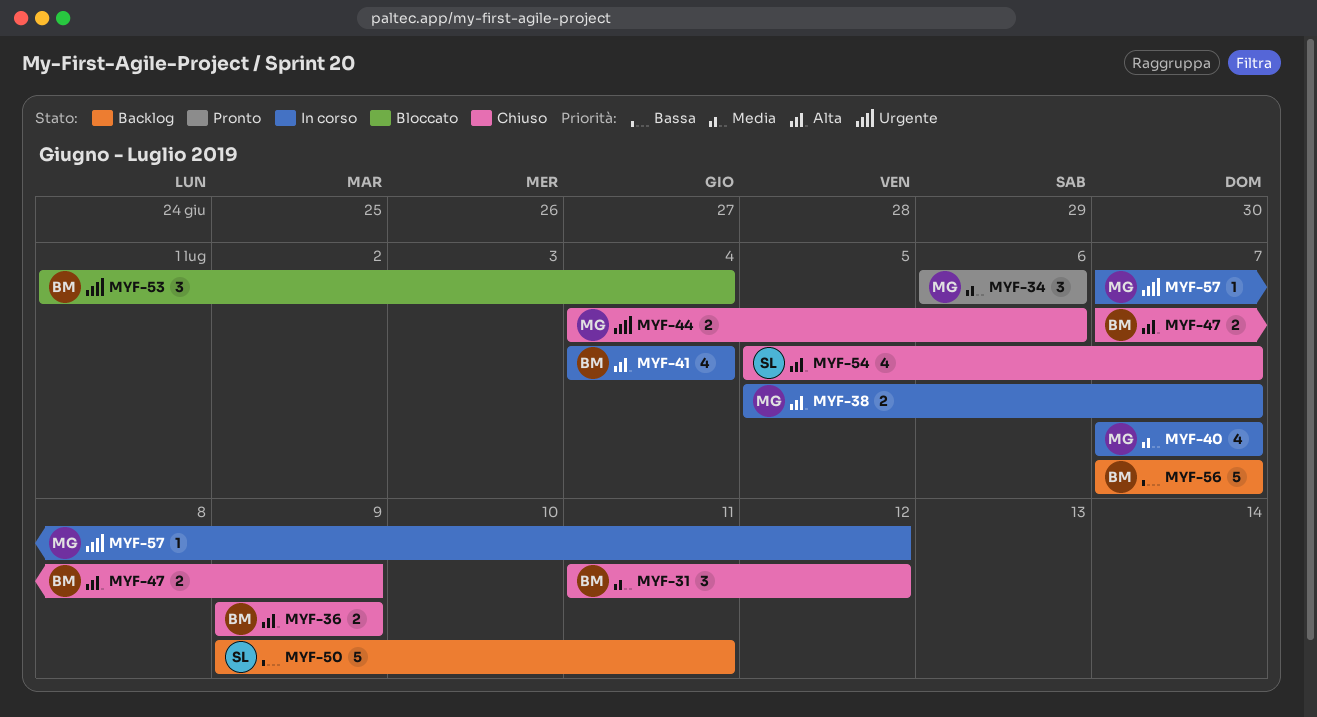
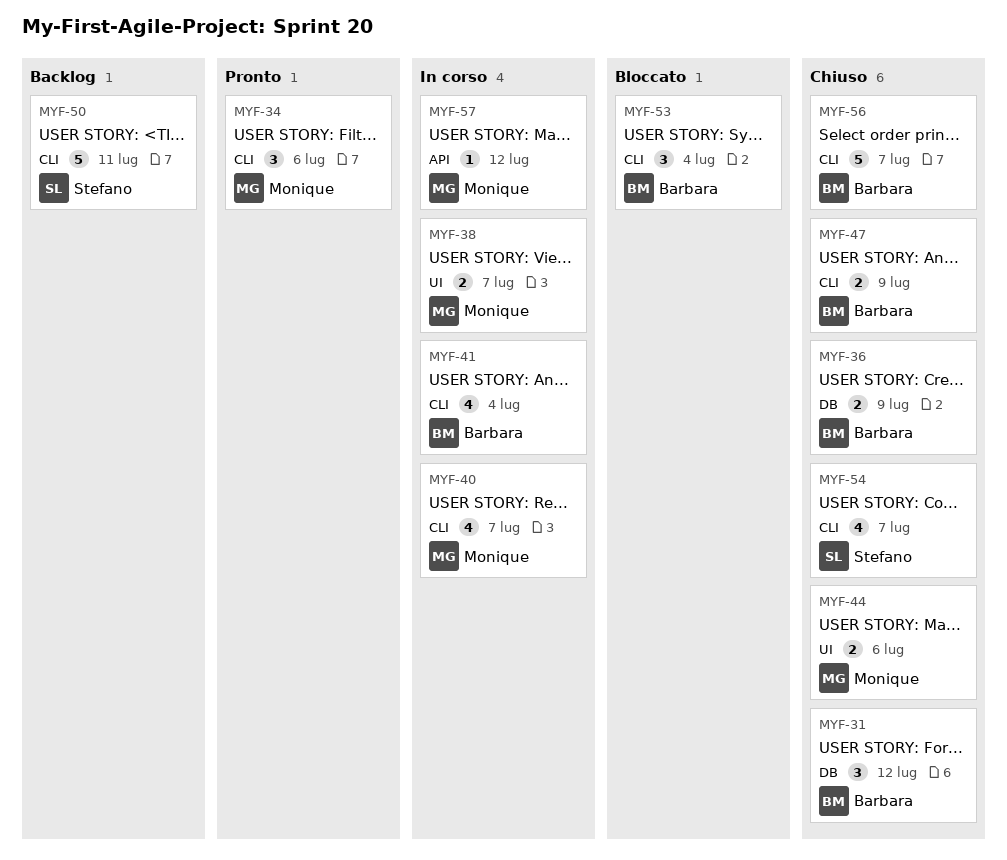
MYF-56, status: Backlog -> Chiuso

